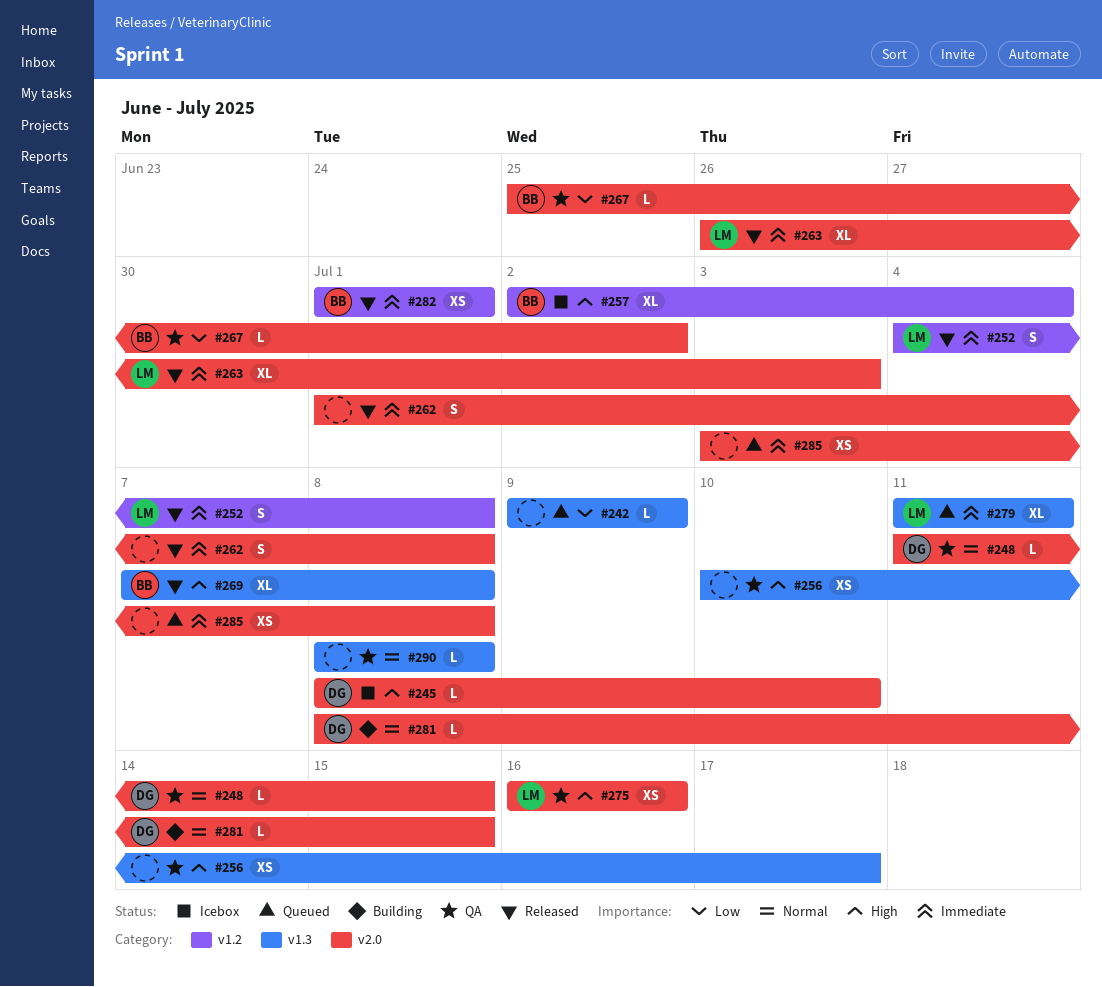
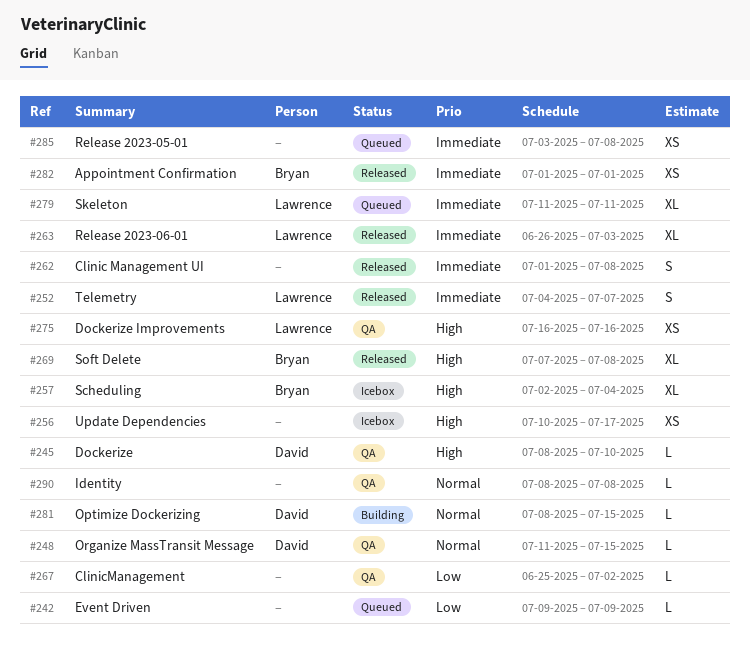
#245, status: Icebox -> QA
#252, due: Jul 8 -> Jul 7
#256, status: QA -> Icebox
#267, owner: Bryan -> none

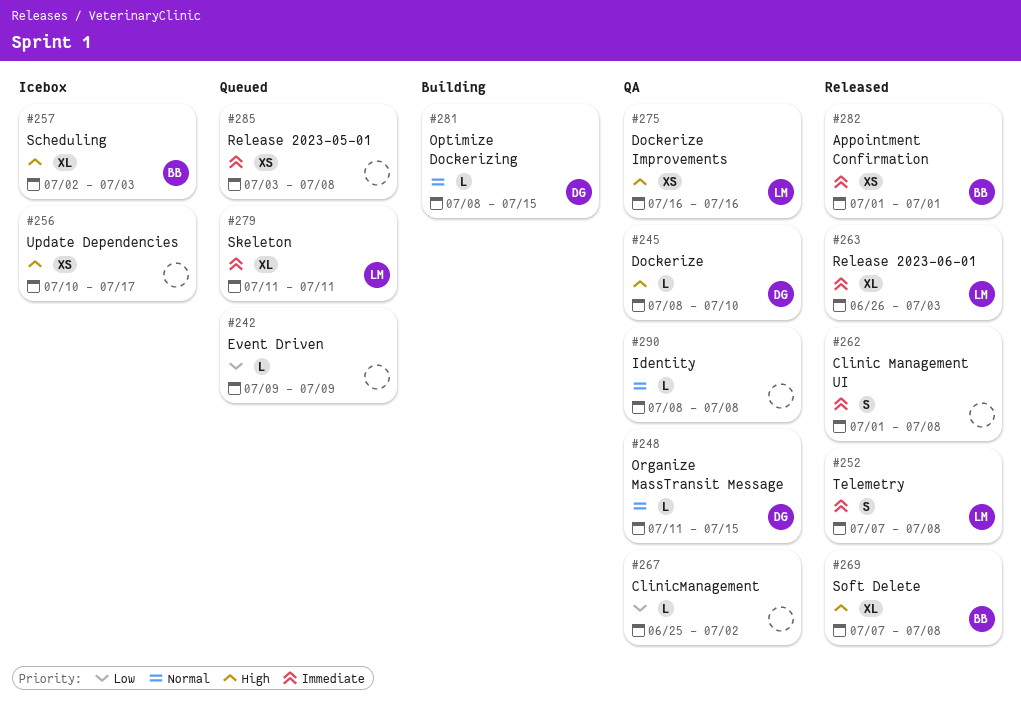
#252, start: Jul 4 -> Jul 7
#252, due: Jul 7 -> Jul 8
#257, due: Jul 4 -> Jul 3

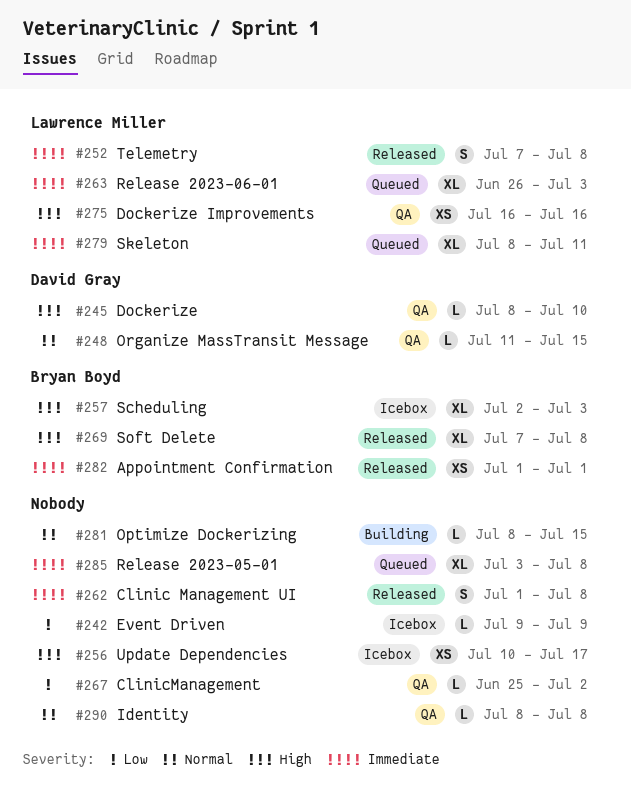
#242, status: Queued -> Icebox
#263, status: Released -> Queued
#279, start: Jul 11 -> Jul 8
#281, owner: David Gray -> none
#285, estimate: XS -> XL

